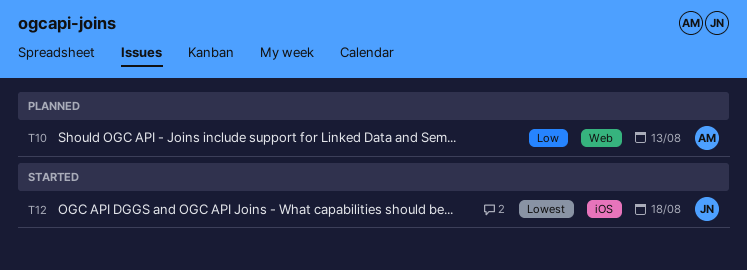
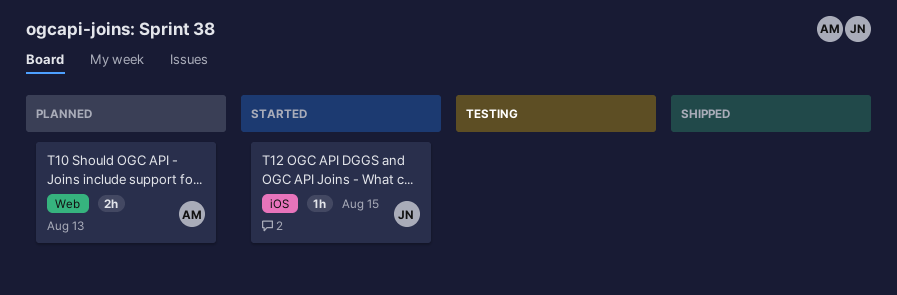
T12, due: Aug 18 -> Aug 15

